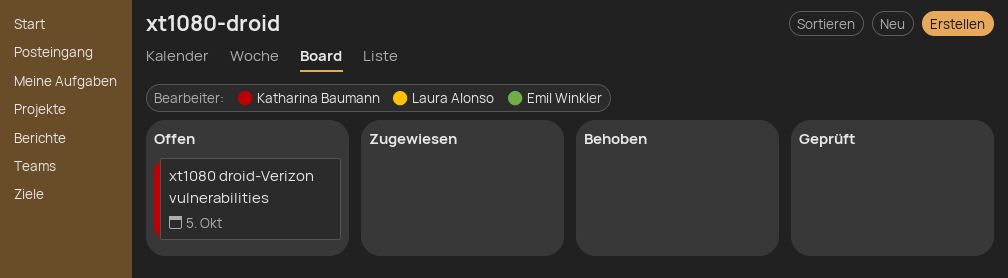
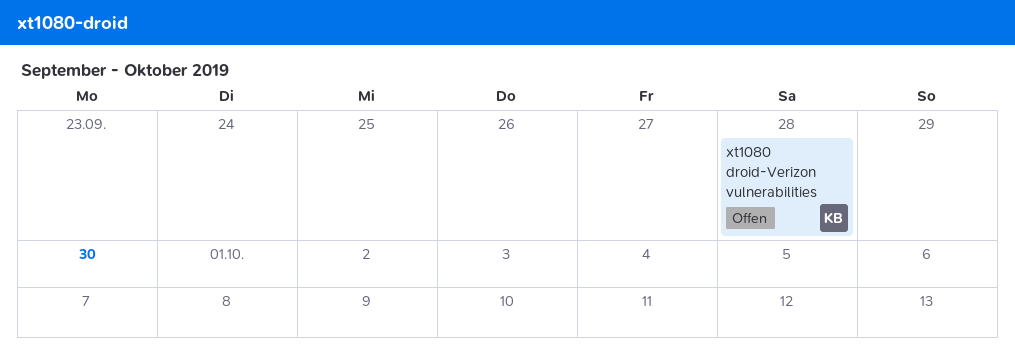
xt1080 droid-Verizon vulnerabilities, due: Oct 5 -> Sep 28

